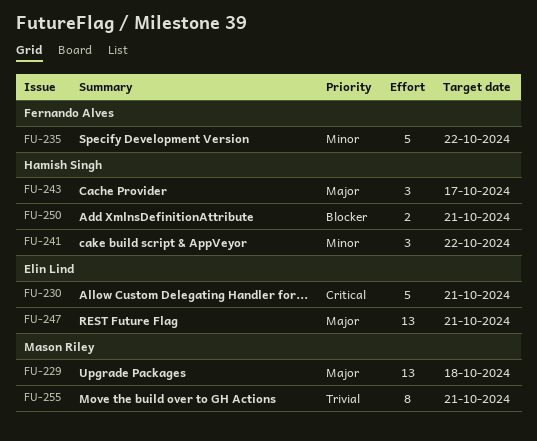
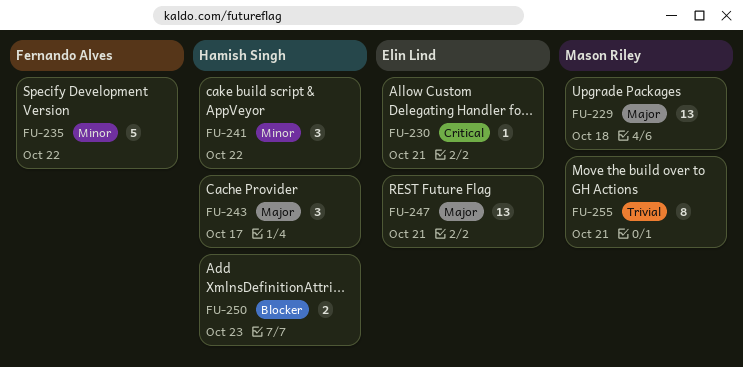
FU-230, estimate: 5 -> 1
FU-250, due: Oct 21 -> Oct 23

